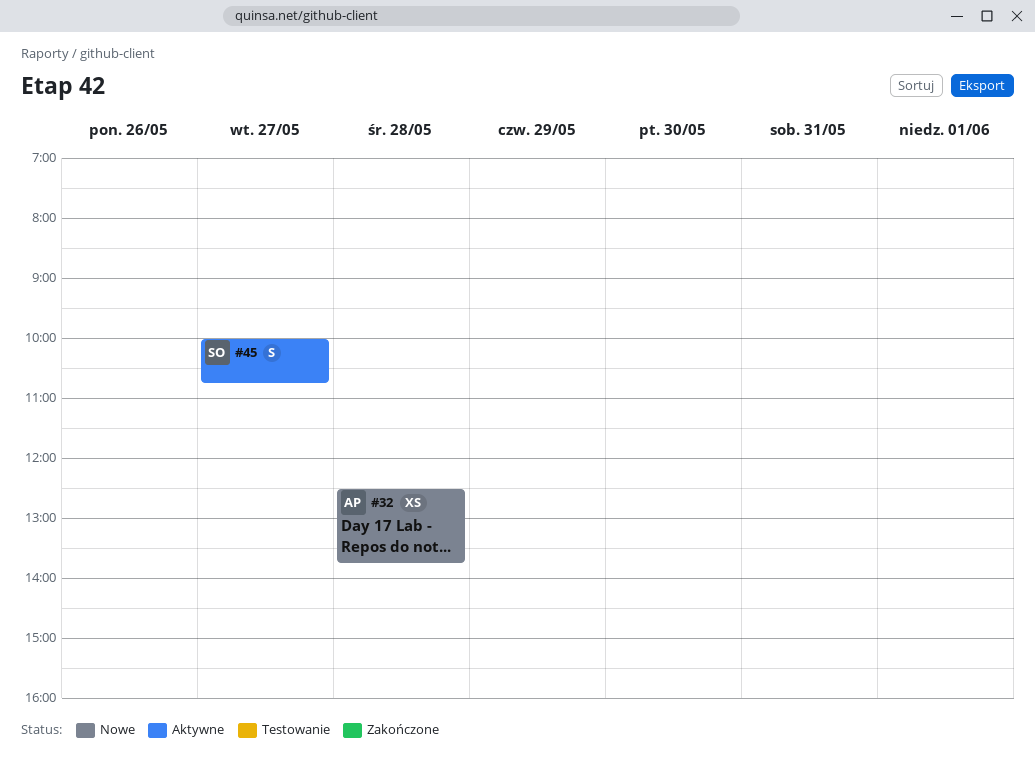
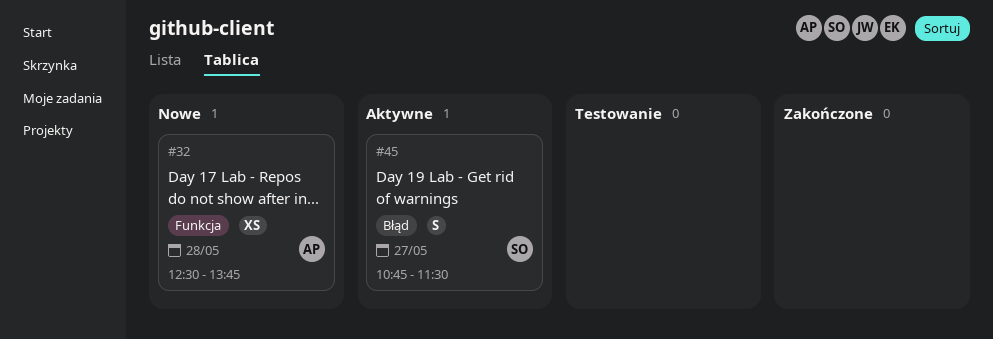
#45, begins: 10:00 -> 10:45
#45, ends: 10:45 -> 11:30

